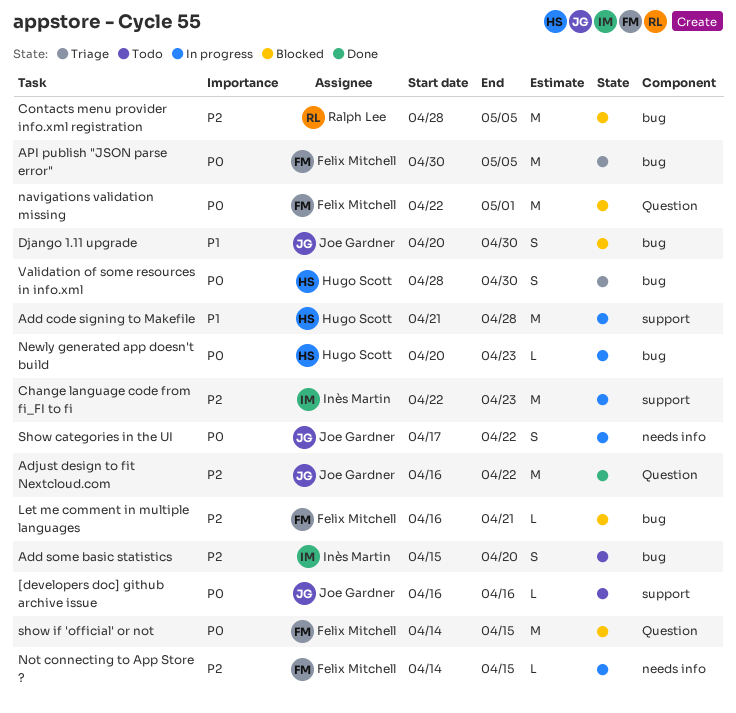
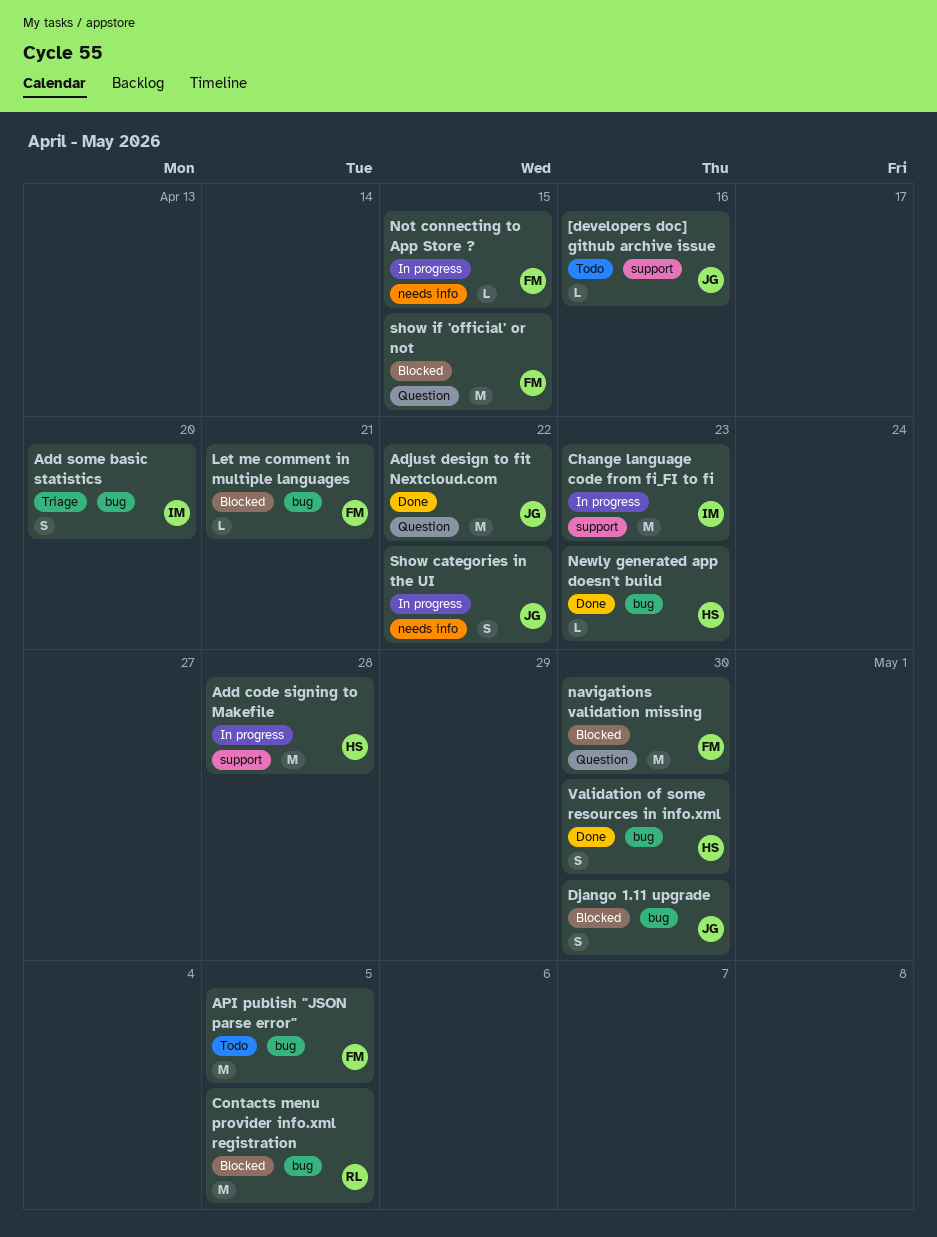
Add some basic statistics, status: Todo -> Triage
API publish "JSON parse error", status: Triage -> Todo
navigations validation missing, due: May 1 -> Apr 30
Newly generated app doesn't build, status: In progress -> Done
Validation of some resources in info.xml, status: Triage -> Done

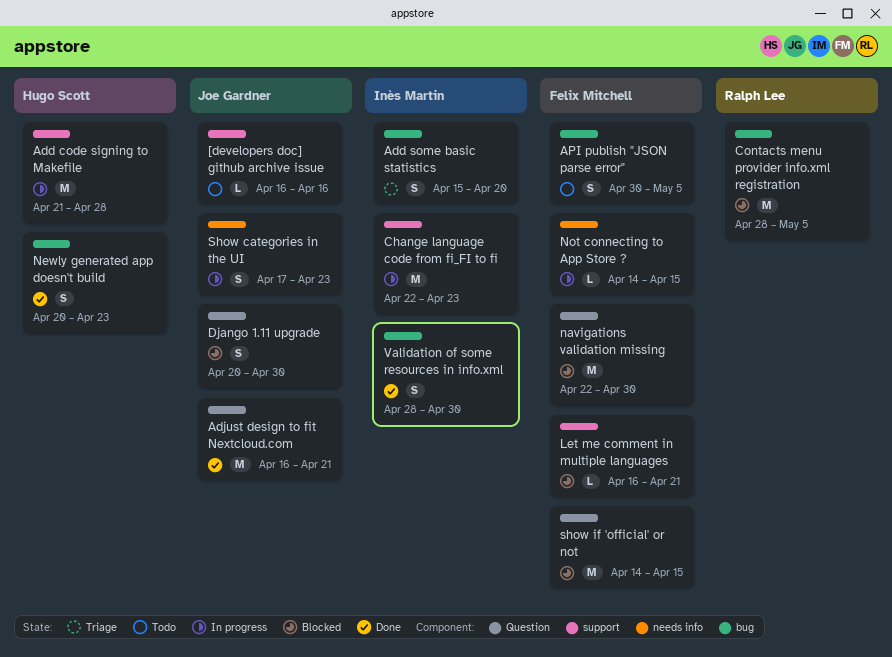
Adjust design to fit Nextcloud.com, due: Apr 22 -> Apr 21
API publish "JSON parse error", estimate: M -> S
Django 1.11 upgrade, label: bug -> Question
Let me comment in multiple languages, label: bug -> support
Newly generated app doesn't build, estimate: L -> S
Show categories in the UI, due: Apr 22 -> Apr 23
Validation of some resources in info.xml, owner: Hugo Scott -> Inès Martin

